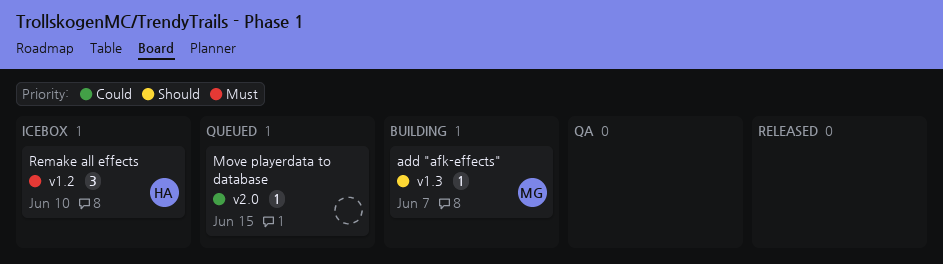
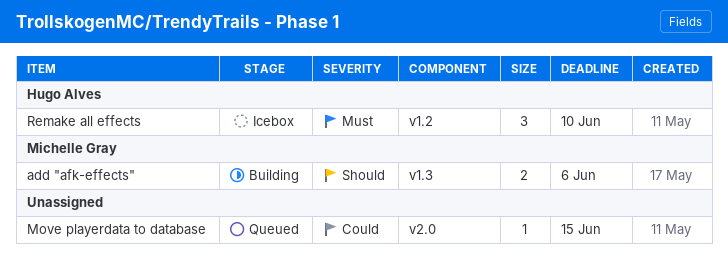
add "afk-effects", estimate: 1 -> 2
add "afk-effects", due: Jun 7 -> Jun 6

